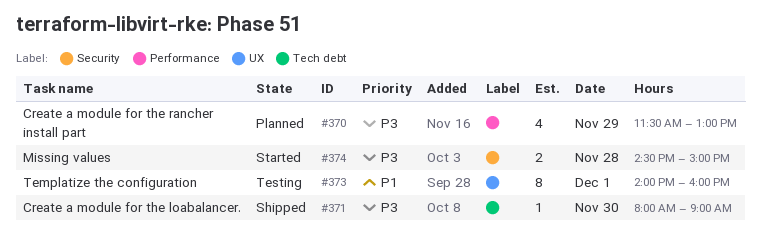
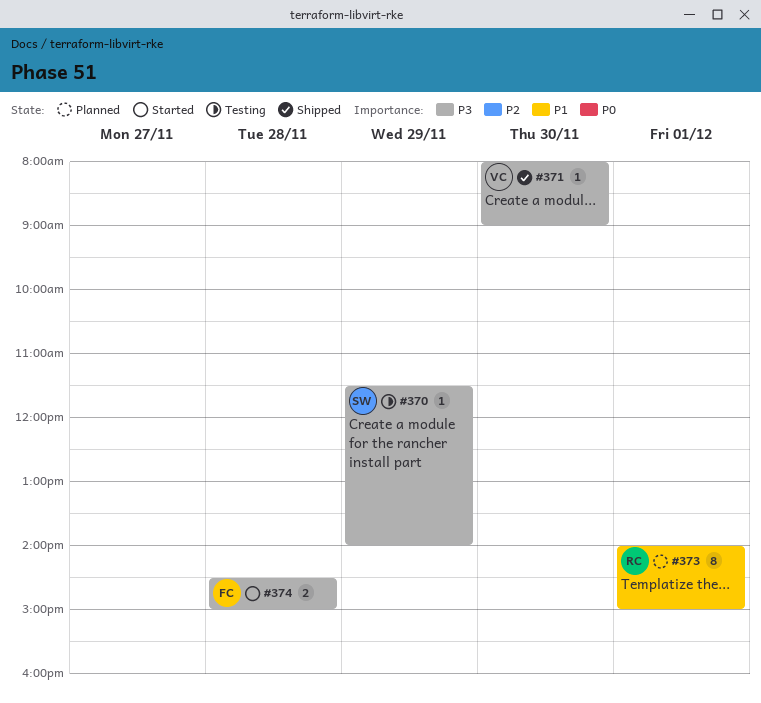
#370, status: Planned -> Testing
#370, estimate: 4 -> 1
#370, ends: 13:00 -> 14:00
#373, status: Testing -> Planned
#373, ends: 16:00 -> 15:00

